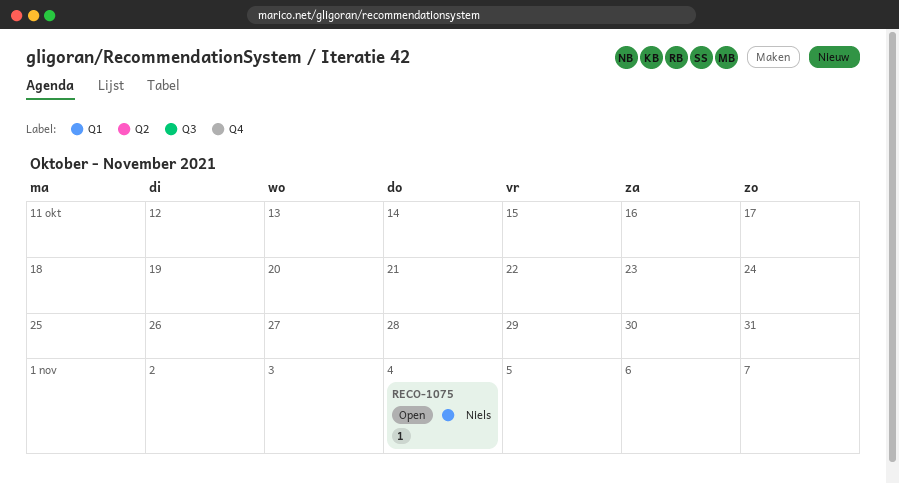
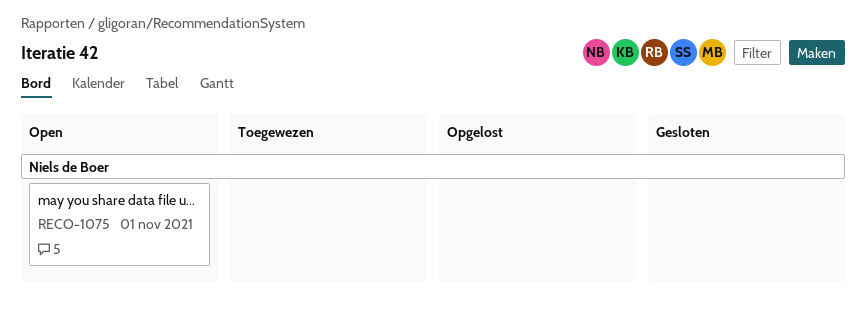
RECO-1075, due: Nov 4 -> Nov 1

